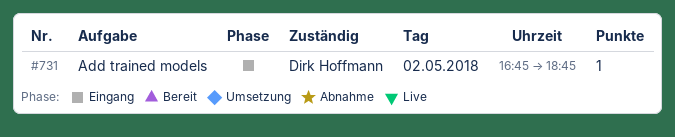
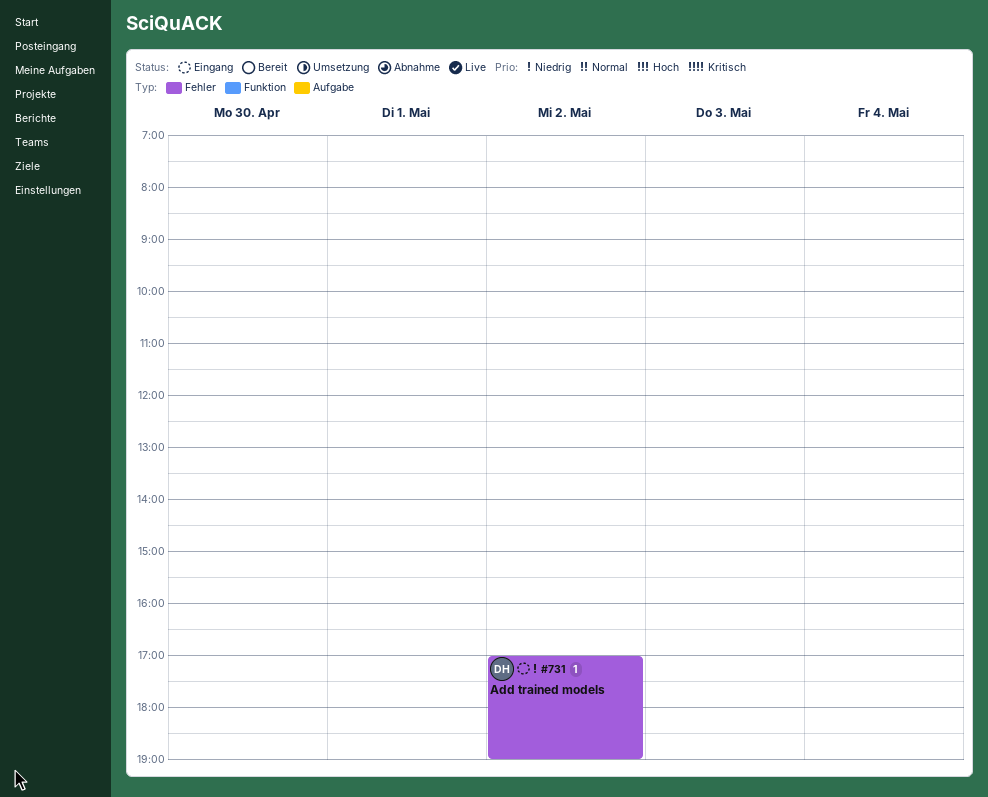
#731, begins: 16:45 -> 17:00
#731, ends: 18:45 -> 19:00

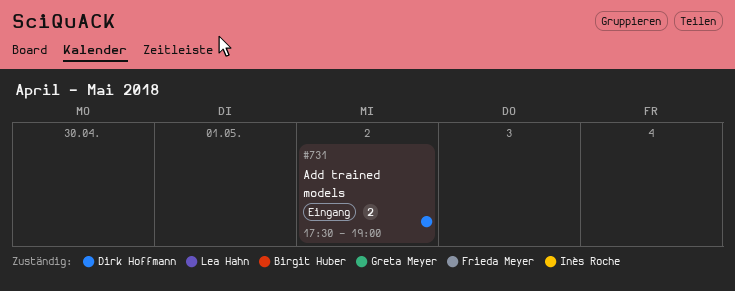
#731, estimate: 1 -> 2
#731, begins: 17:00 -> 17:30

